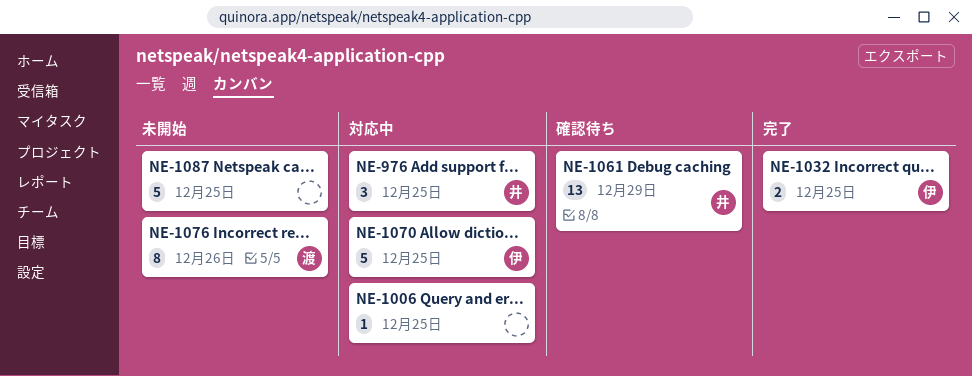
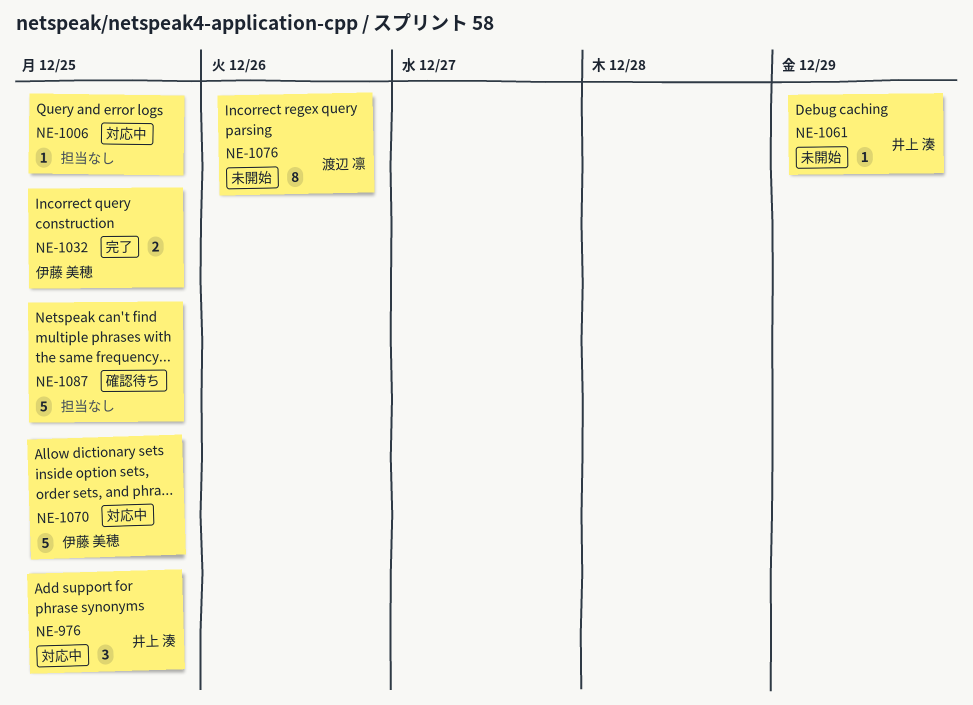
NE-1061, status: 確認待ち -> 未開始
NE-1061, estimate: 13 -> 1
NE-1087, status: 未開始 -> 確認待ち

